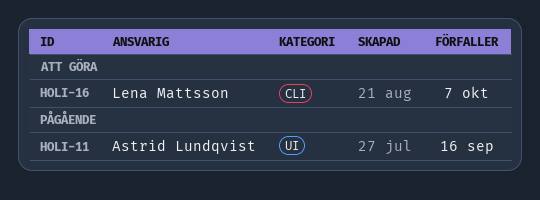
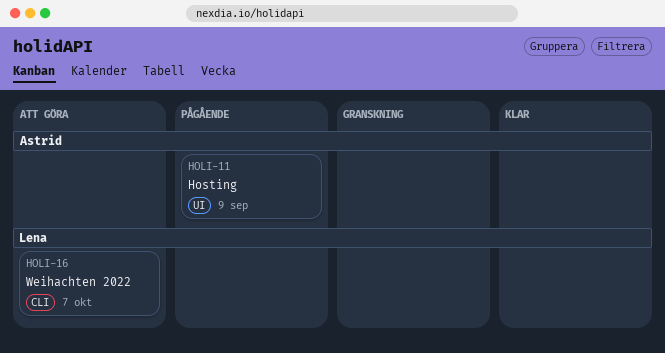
HOLI-11, due: Sep 16 -> Sep 9

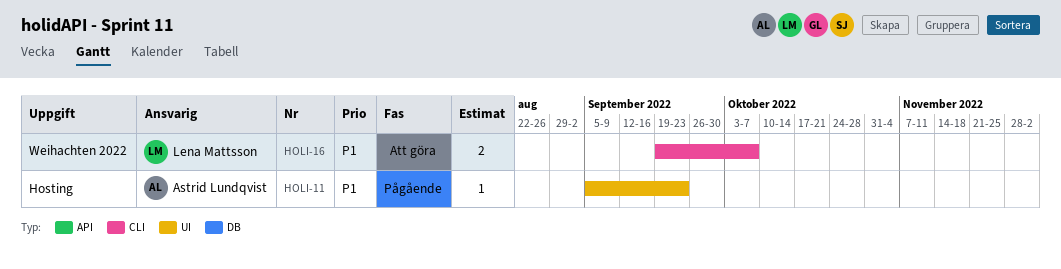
HOLI-11, due: Sep 9 -> Sep 23

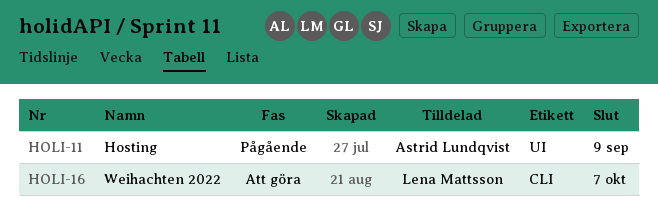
HOLI-11, due: Sep 23 -> Sep 9

